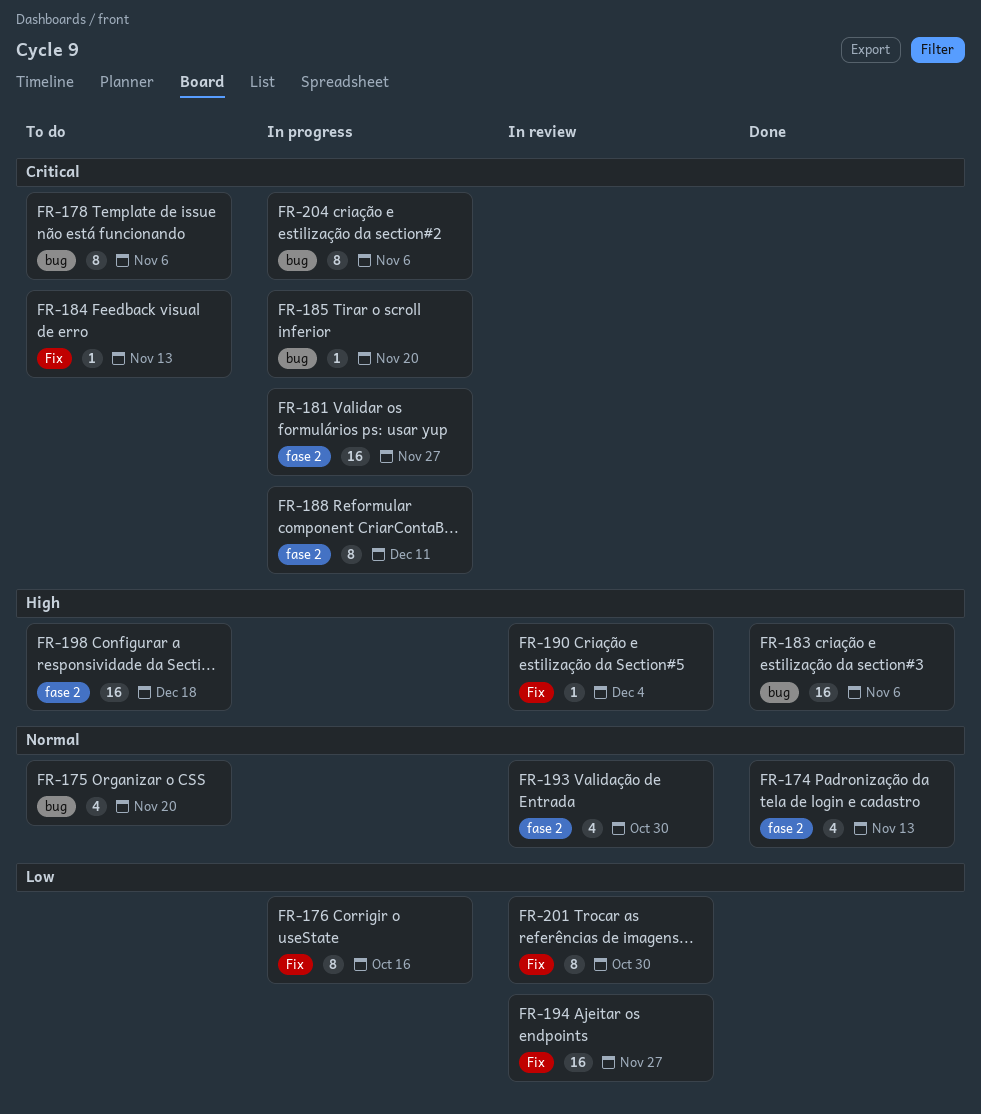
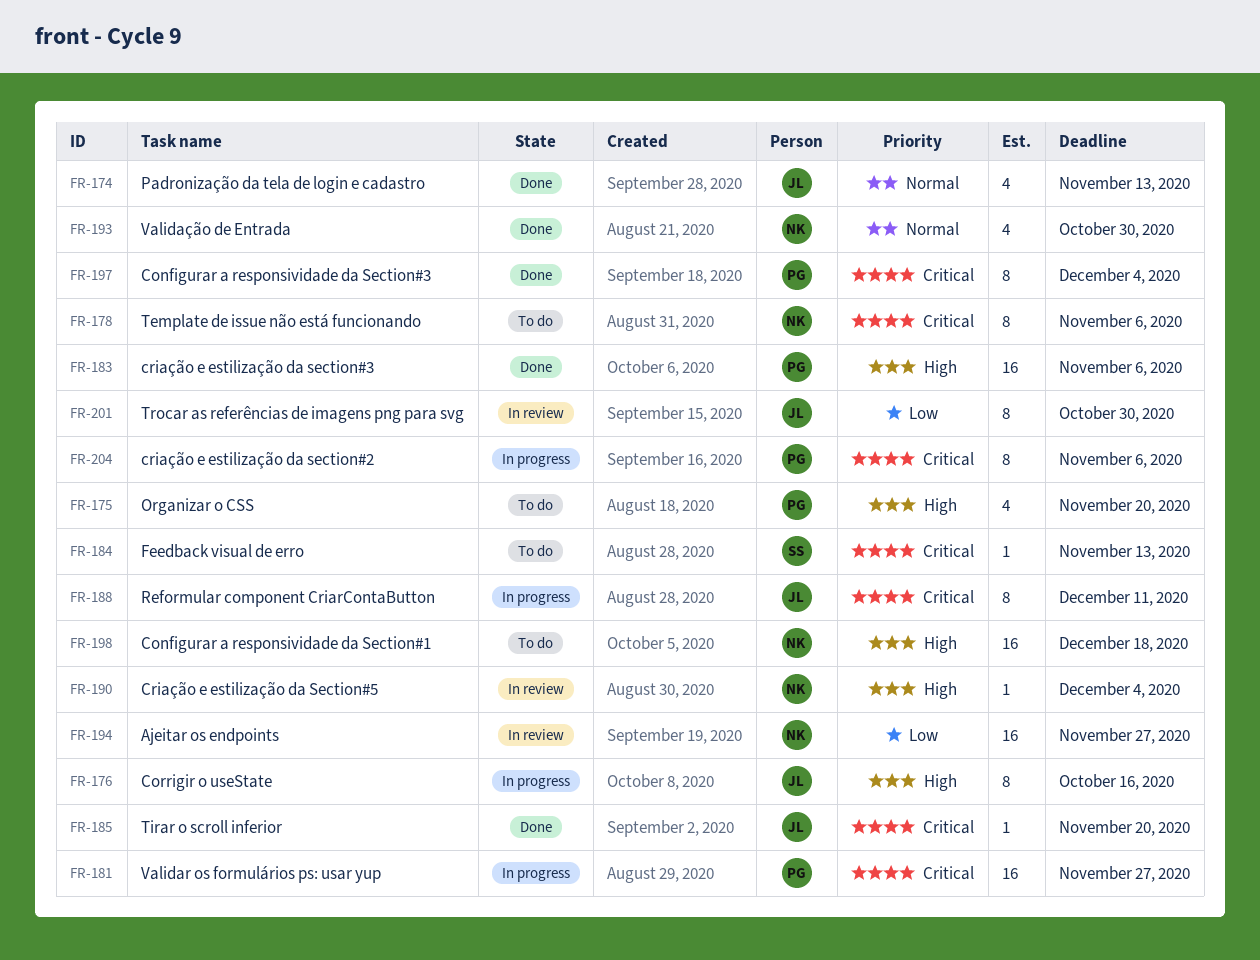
FR-175, priority: Normal -> High
FR-176, priority: Low -> High
FR-185, status: In progress -> Done
FR-193, status: In review -> Done
FR-197: none -> present

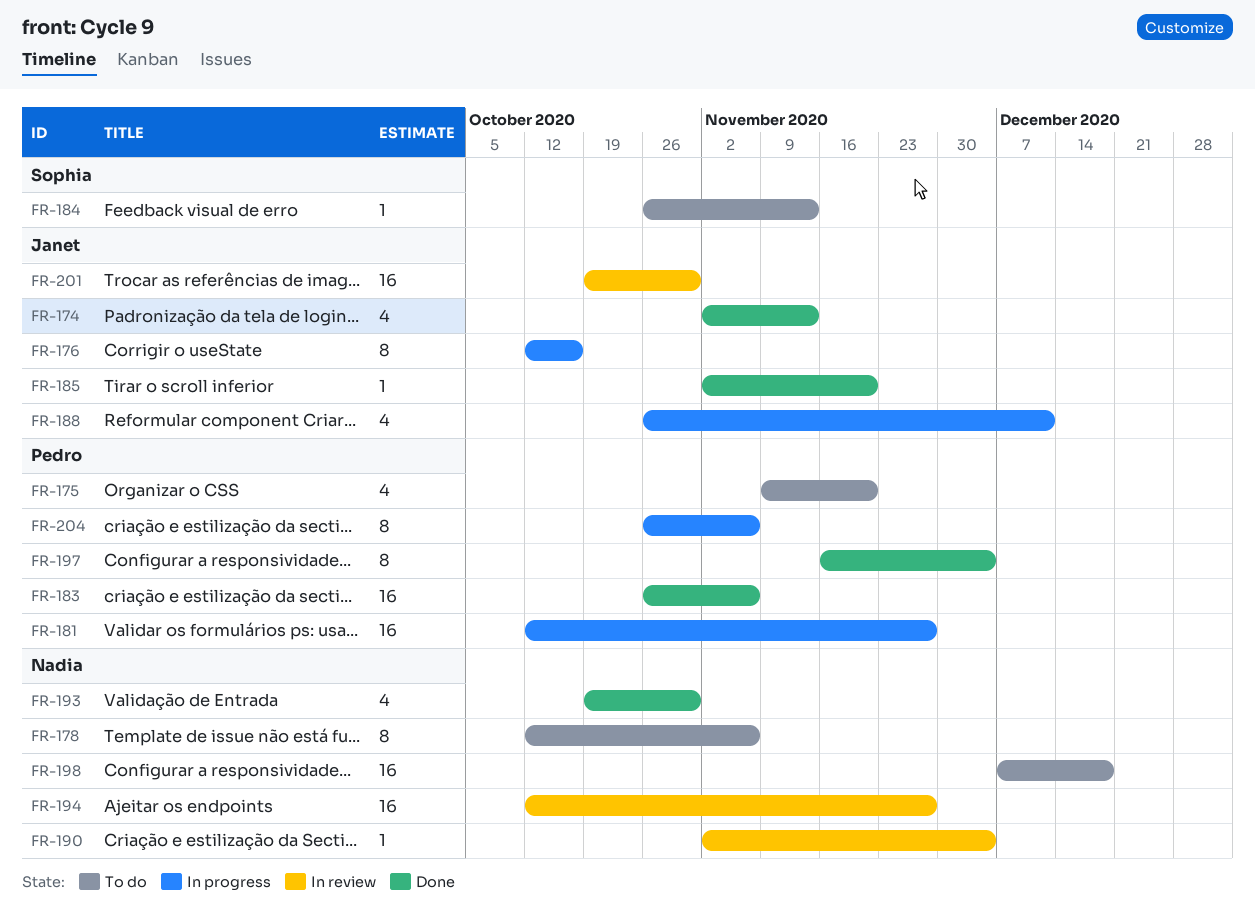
FR-188, estimate: 8 -> 4
FR-201, estimate: 8 -> 16

